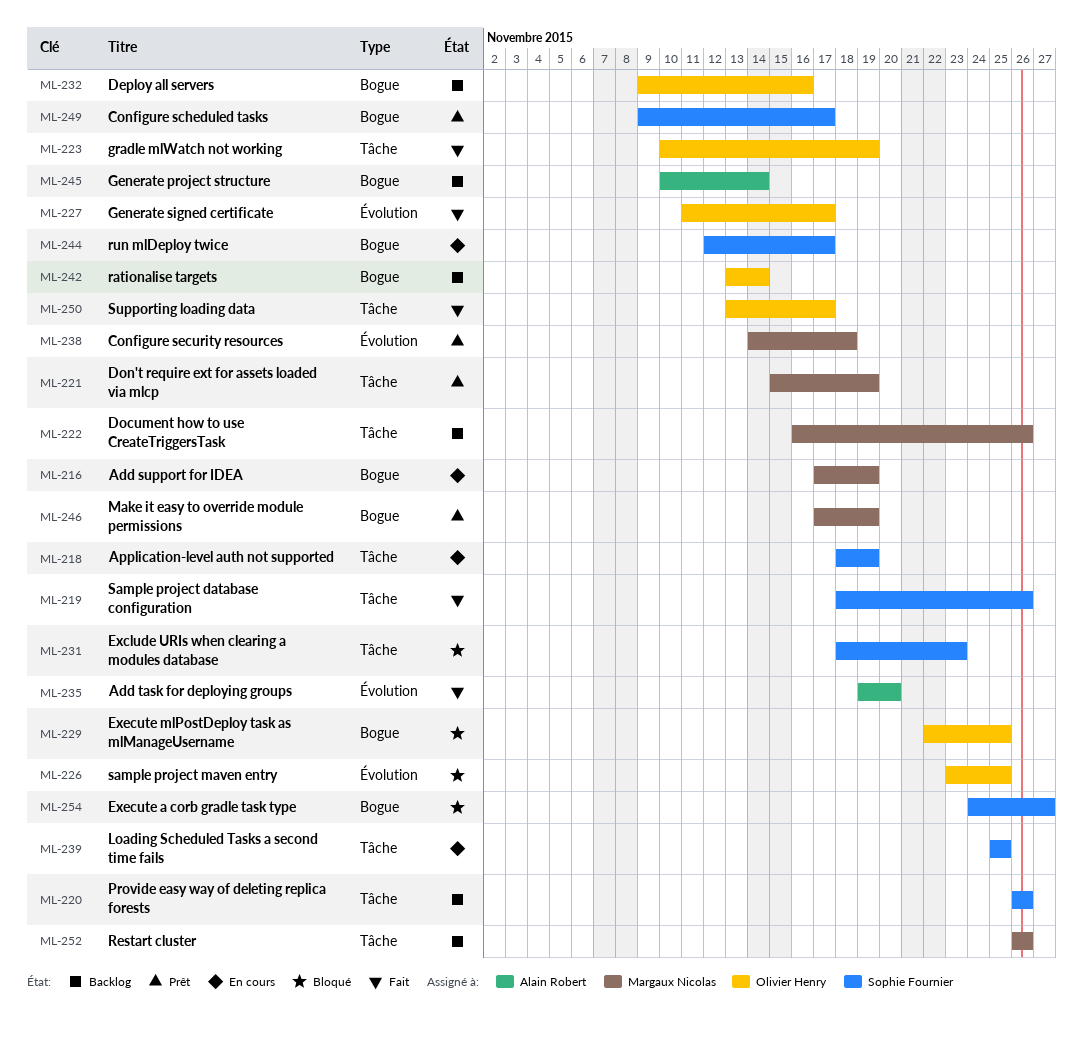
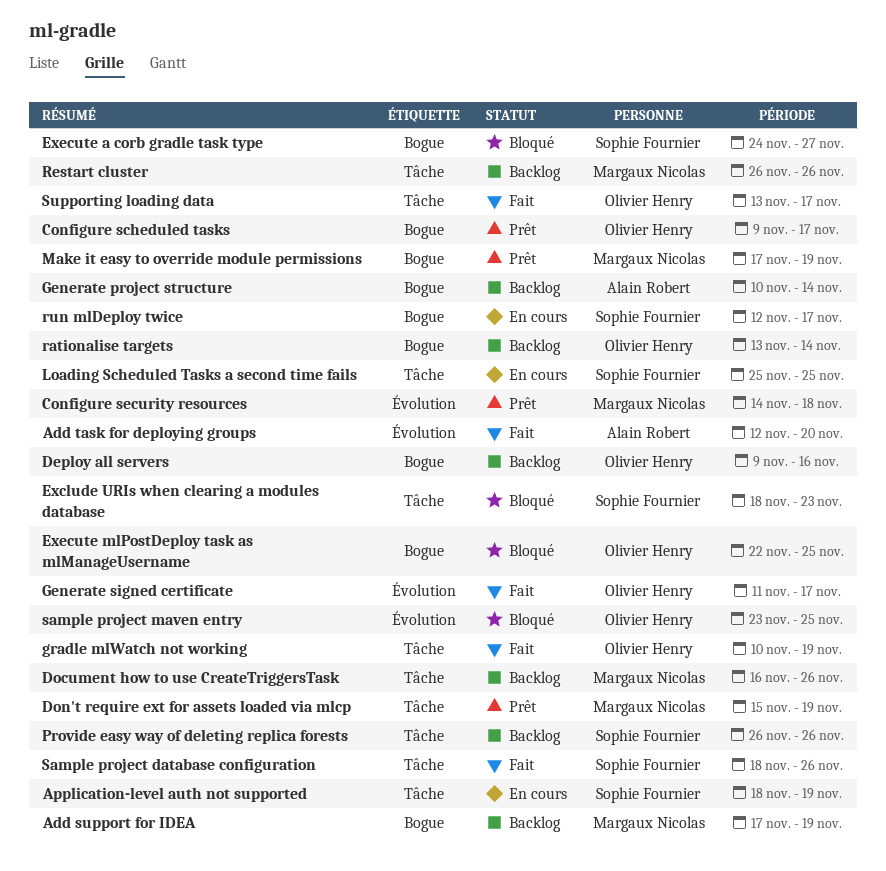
Add support for IDEA, status: En cours -> Backlog
Add task for deploying groups, start: Nov 19 -> Nov 12
Configure scheduled tasks, owner: Sophie Fournier -> Olivier Henry

